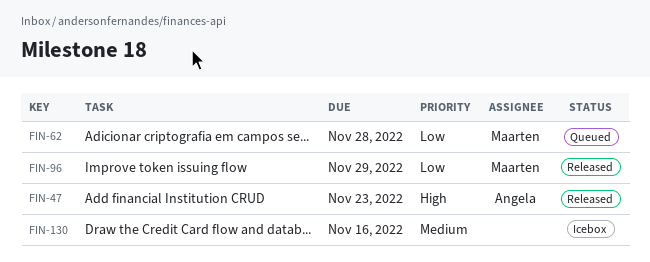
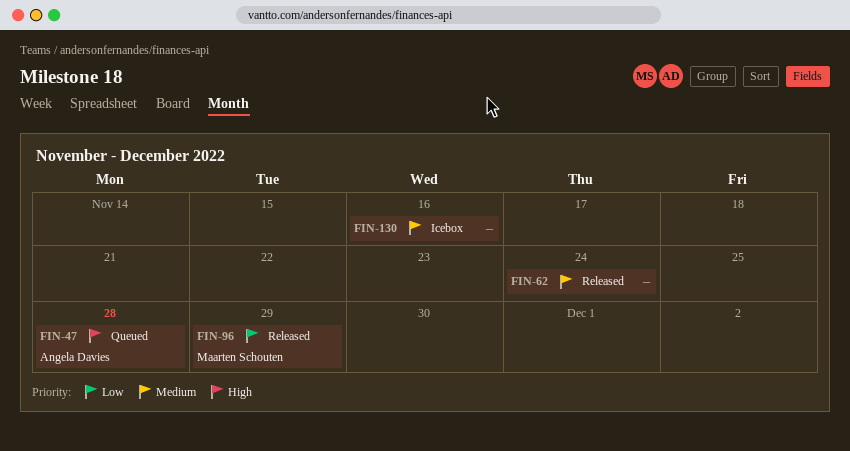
FIN-47, status: Released -> Queued
FIN-47, due: Nov 23 -> Nov 28
FIN-62, status: Queued -> Released
FIN-62, owner: Maarten Schouten -> none
FIN-62, priority: Low -> Medium
FIN-62, due: Nov 28 -> Nov 24

